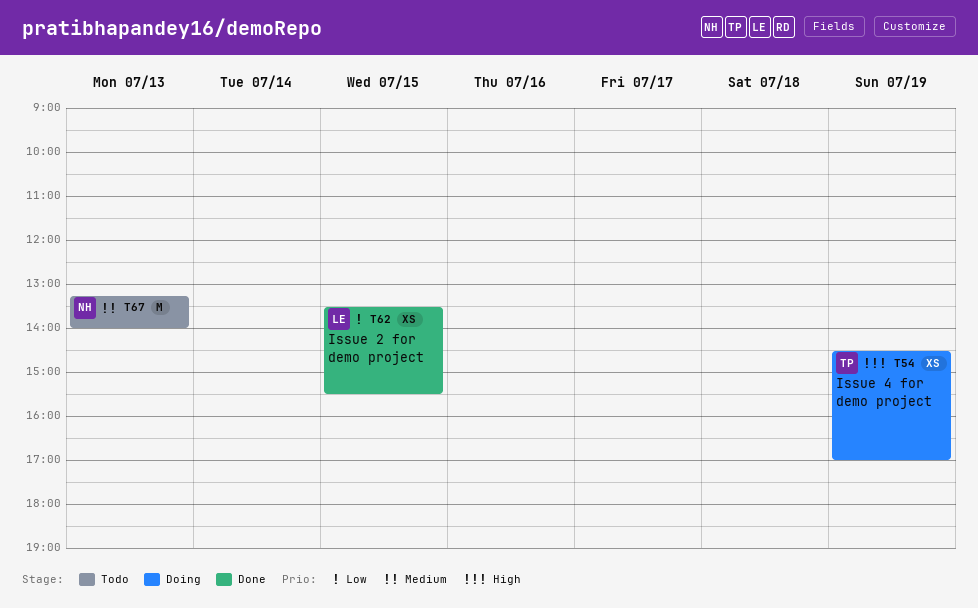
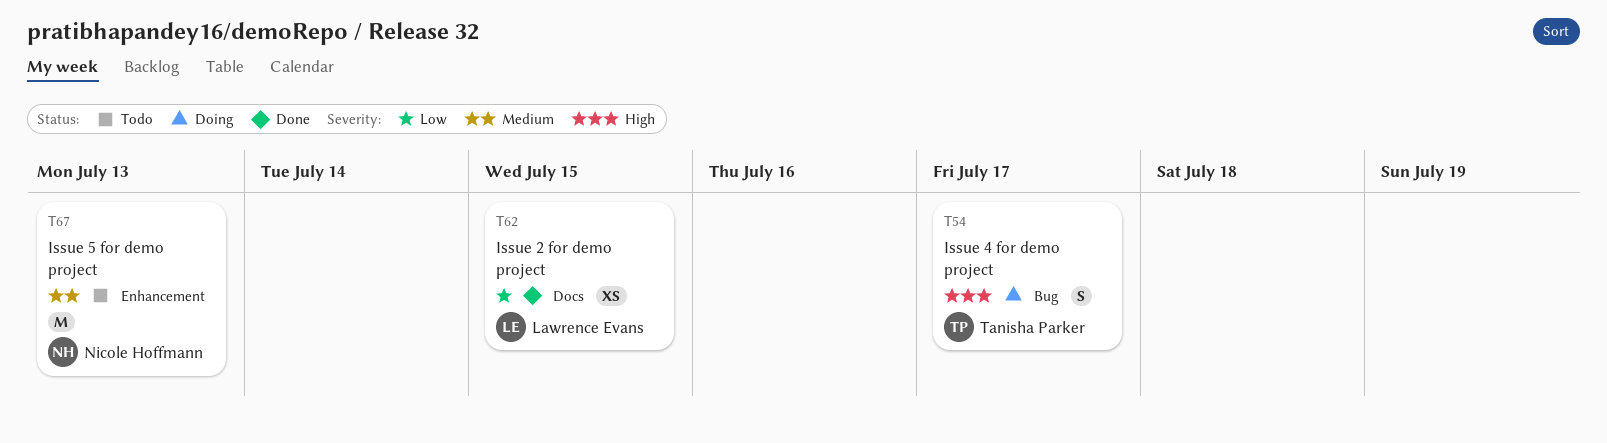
T54, estimate: XS -> S
T54, day: Jul 19 -> Jul 17

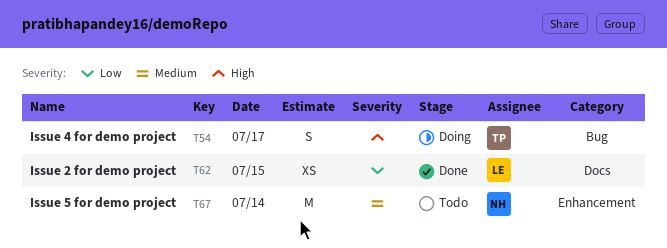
T67, day: Jul 13 -> Jul 14

